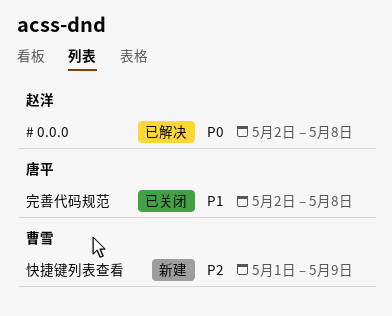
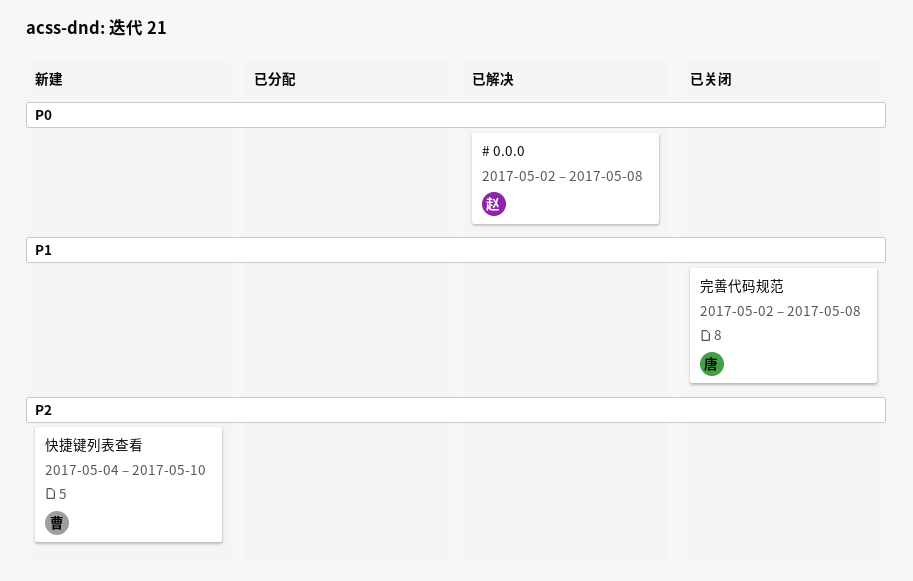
快捷键列表查看, start: May 1 -> May 4
快捷键列表查看, due: May 9 -> May 10

